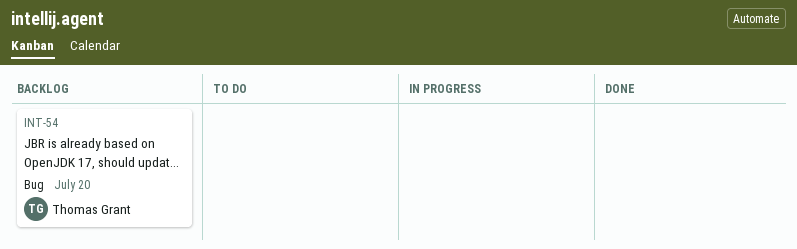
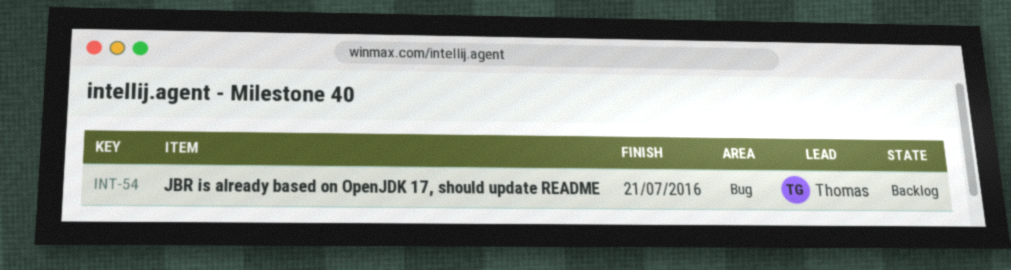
INT-54, due: Jul 20 -> Jul 21

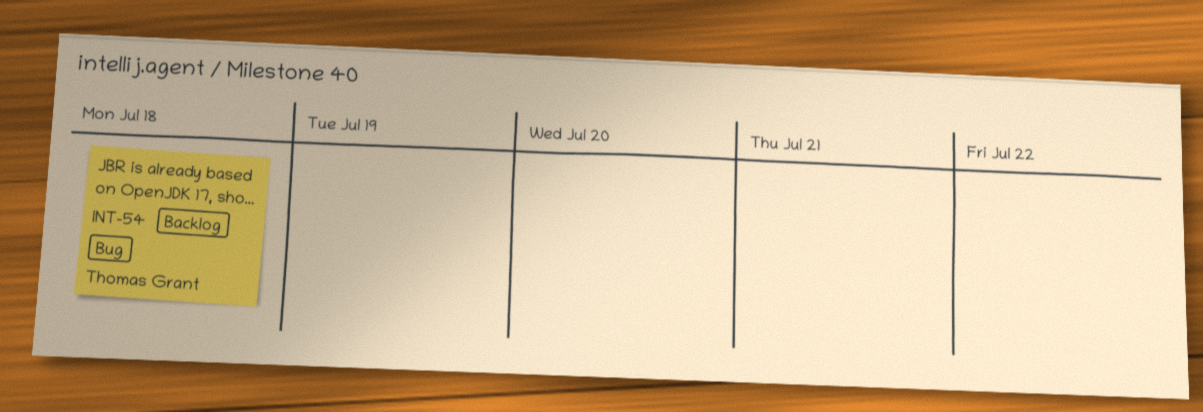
INT-54, due: Jul 21 -> Jul 18

